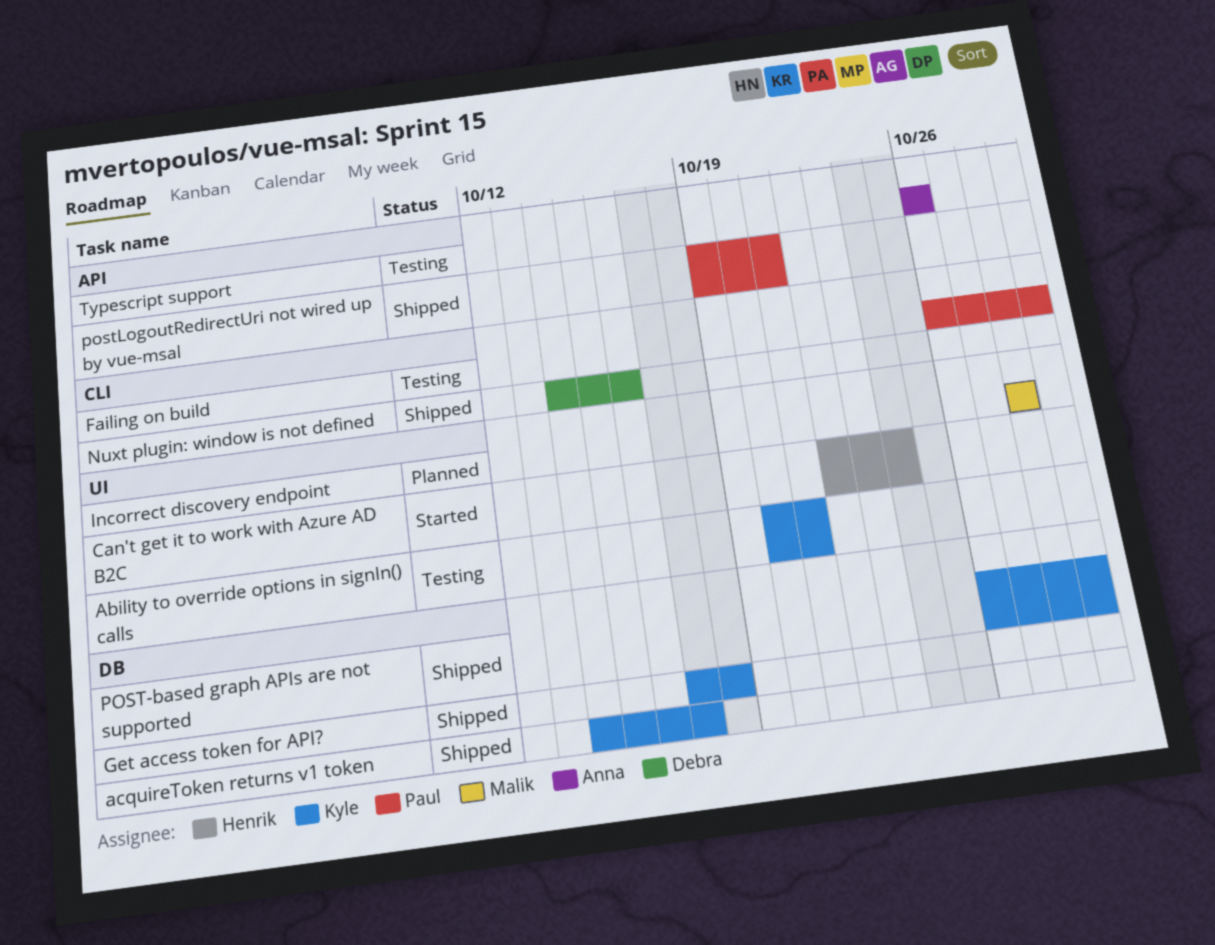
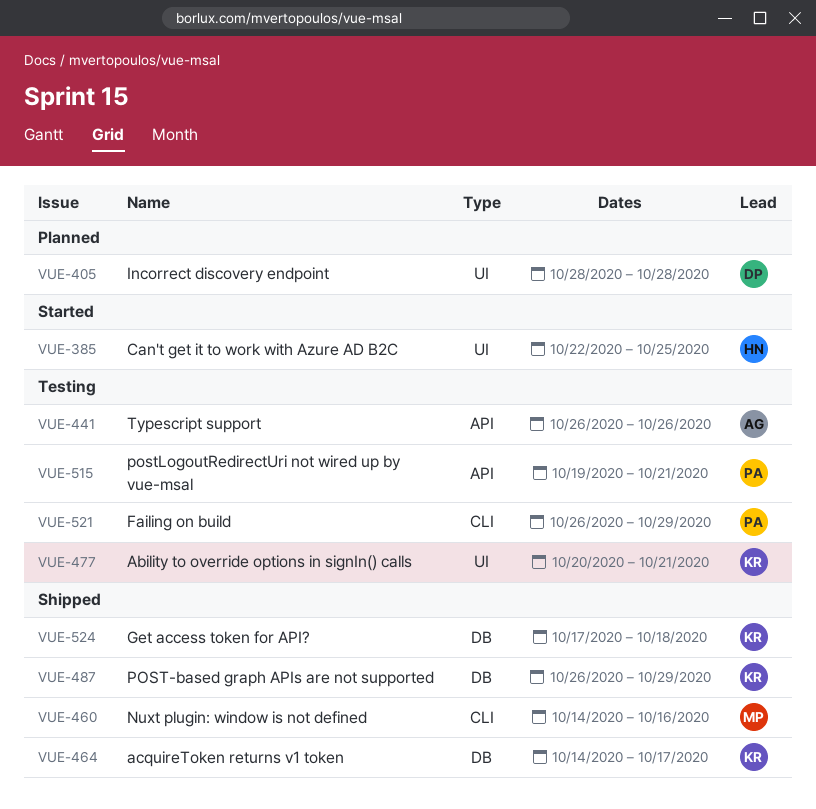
Can't get it to work with Azure AD B2C, due: Oct 24 -> Oct 25
Incorrect discovery endpoint, owner: Malik -> Debra
Nuxt plugin: window is not defined, owner: Debra -> Malik
postLogoutRedirectUri not wired up by vue-msal, status: Shipped -> Testing

